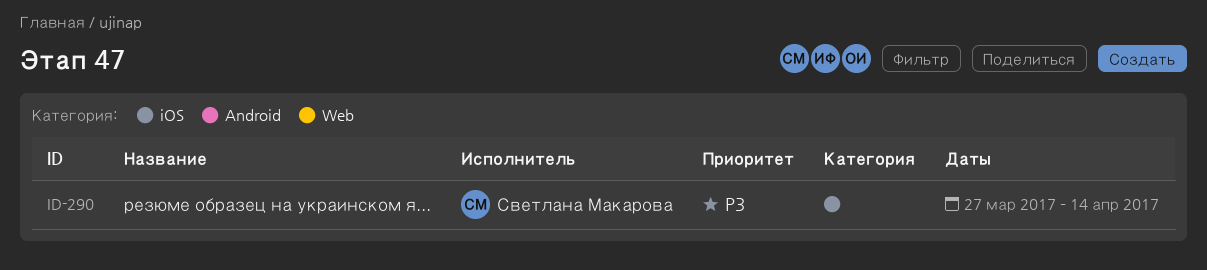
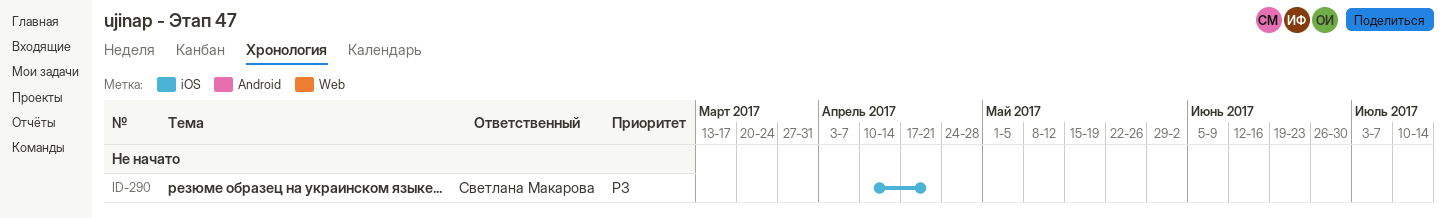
ID-290, start: Mar 27 -> Apr 10
ID-290, due: Apr 14 -> Apr 21

